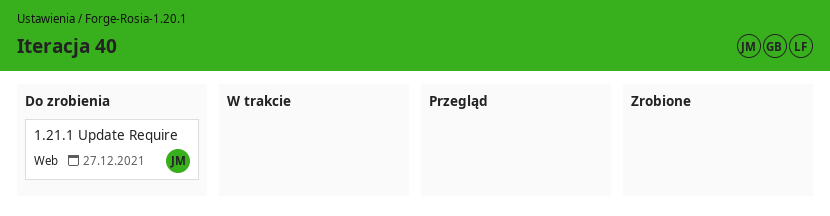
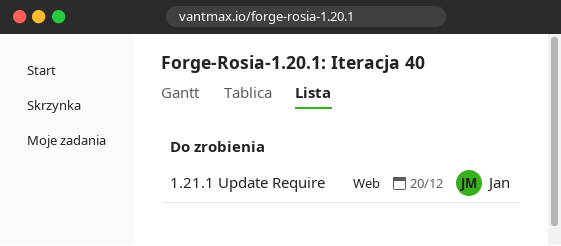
1.21.1 Update Require, due: Dec 27 -> Dec 20

